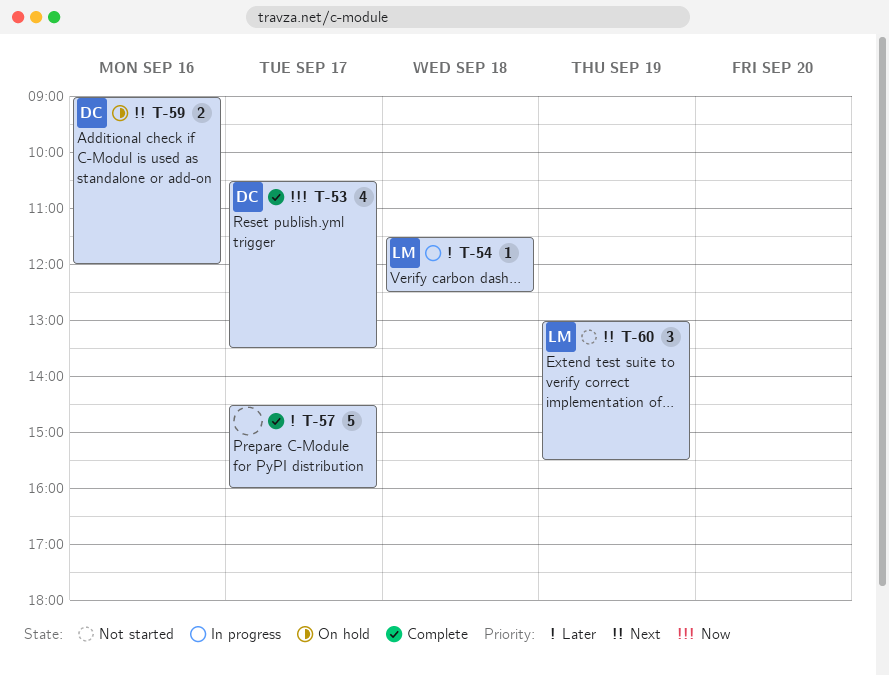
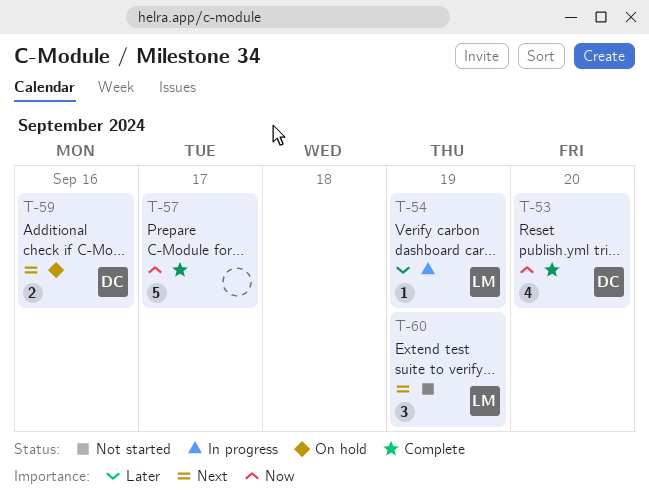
T-53, day: Sep 17 -> Sep 20
T-54, day: Sep 18 -> Sep 19
T-57, priority: Later -> Now

